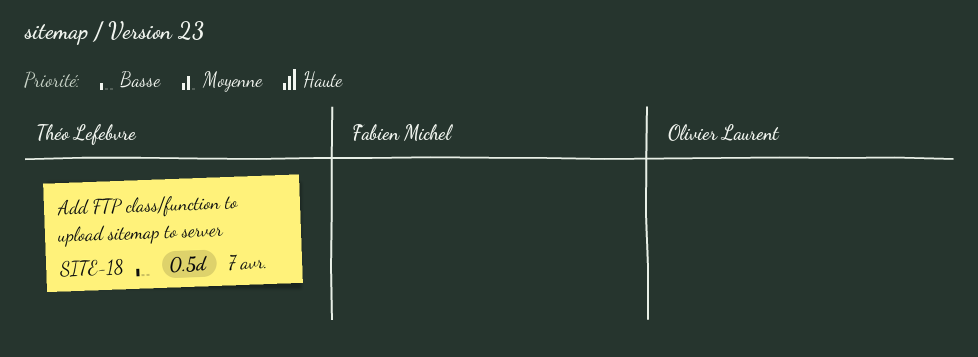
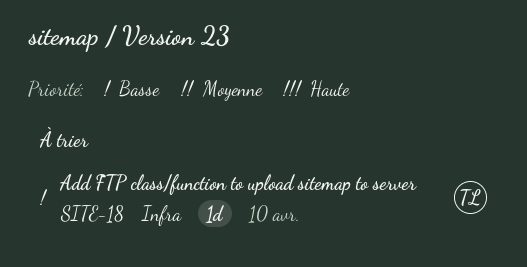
SITE-18, estimate: 0.5d -> 1d
SITE-18, due: Apr 7 -> Apr 10

